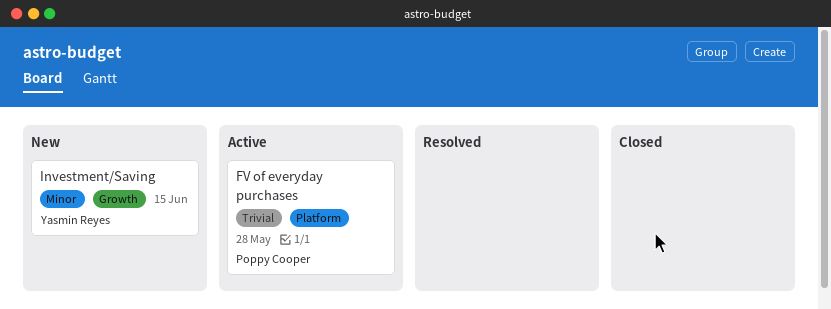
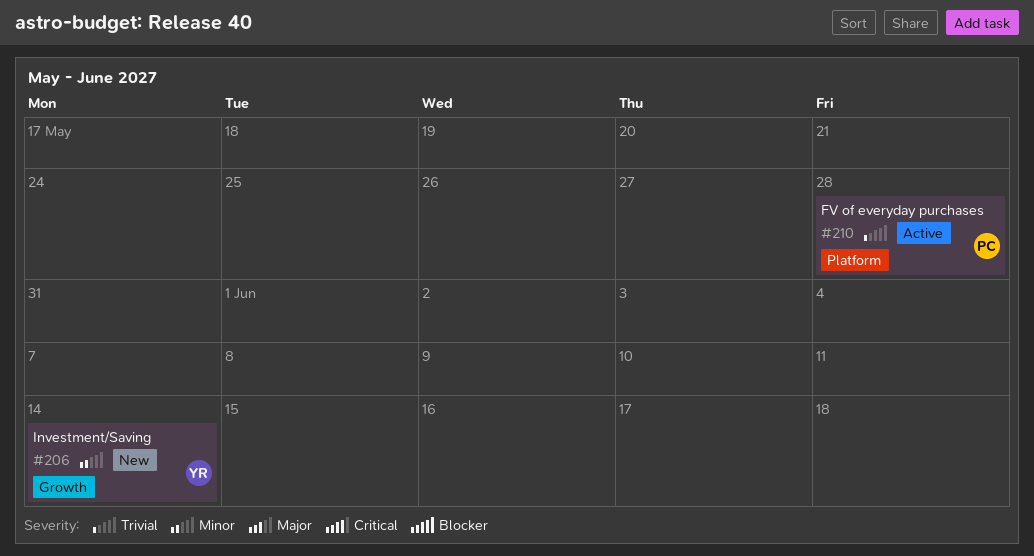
Investment/Saving, due: Jun 15 -> Jun 14

